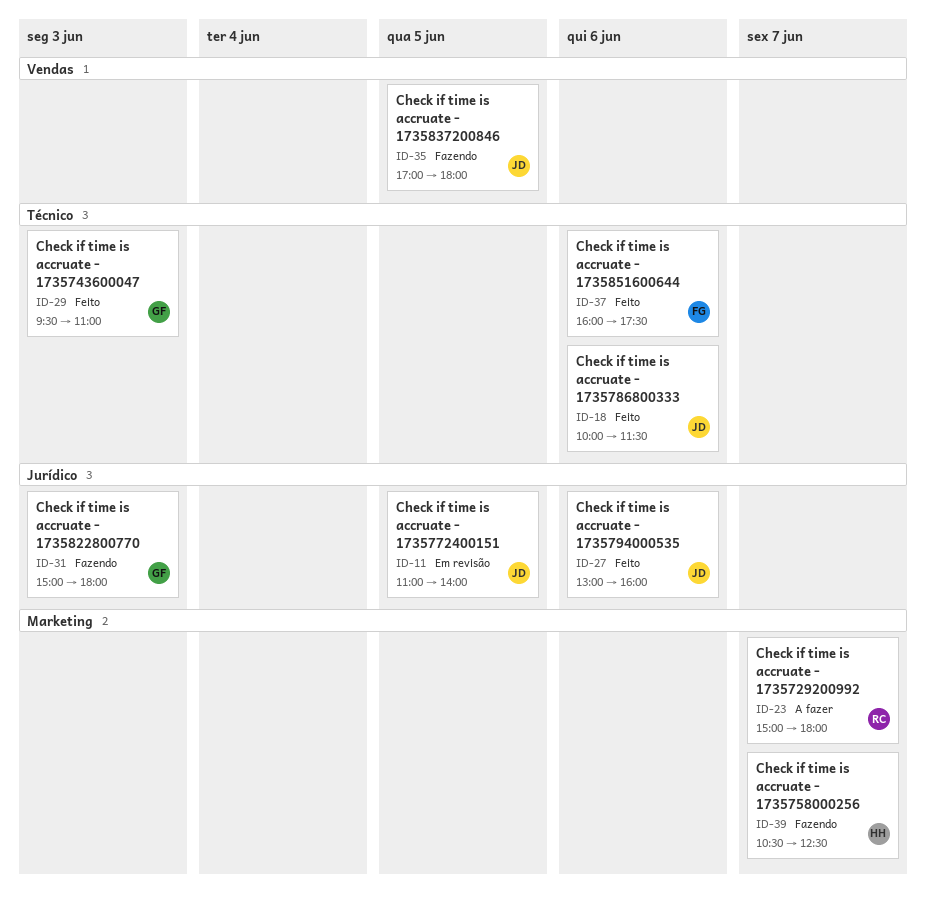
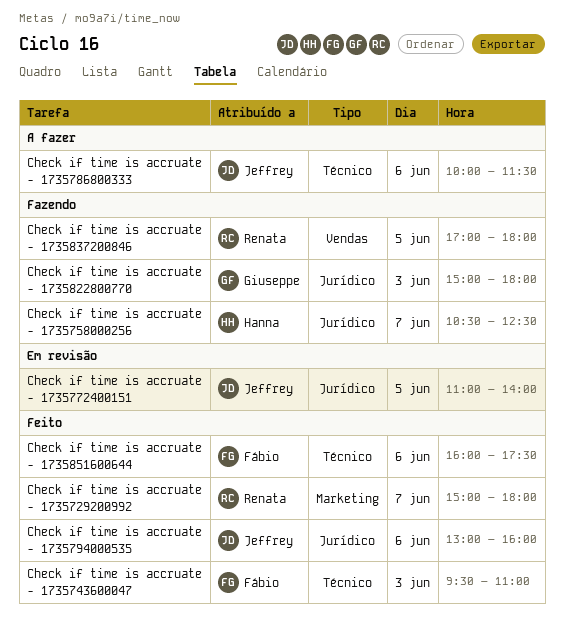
Check if time is accruate - 1735729200992, status: A fazer -> Feito
Check if time is accruate - 1735743600047, owner: Giuseppe -> Fábio
Check if time is accruate - 1735758000256, label: Marketing -> Jurídico
Check if time is accruate - 1735786800333, status: Feito -> A fazer
Check if time is accruate - 1735837200846, owner: Jeffrey -> Renata

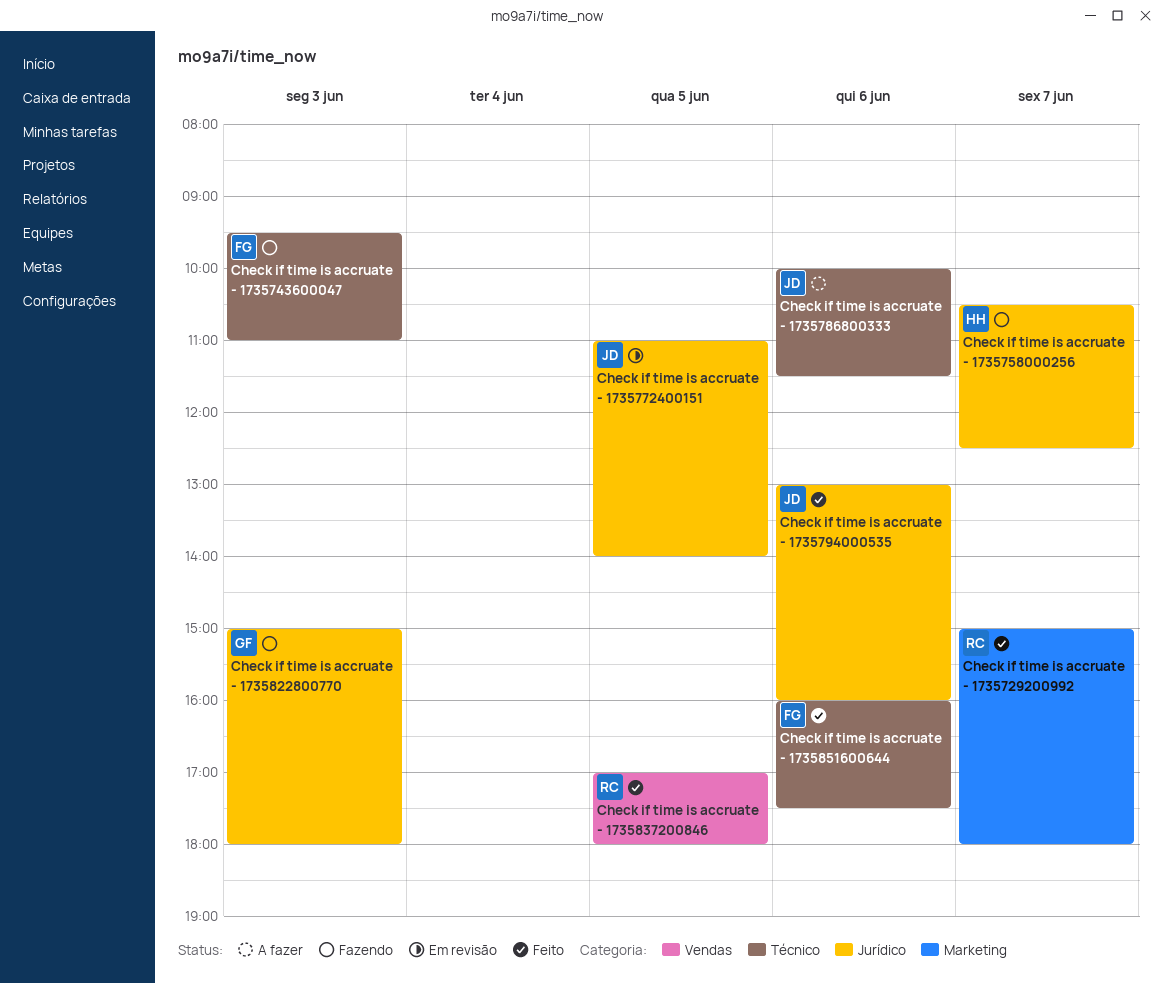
Check if time is accruate - 1735743600047, status: Feito -> Fazendo
Check if time is accruate - 1735837200846, status: Fazendo -> Feito

